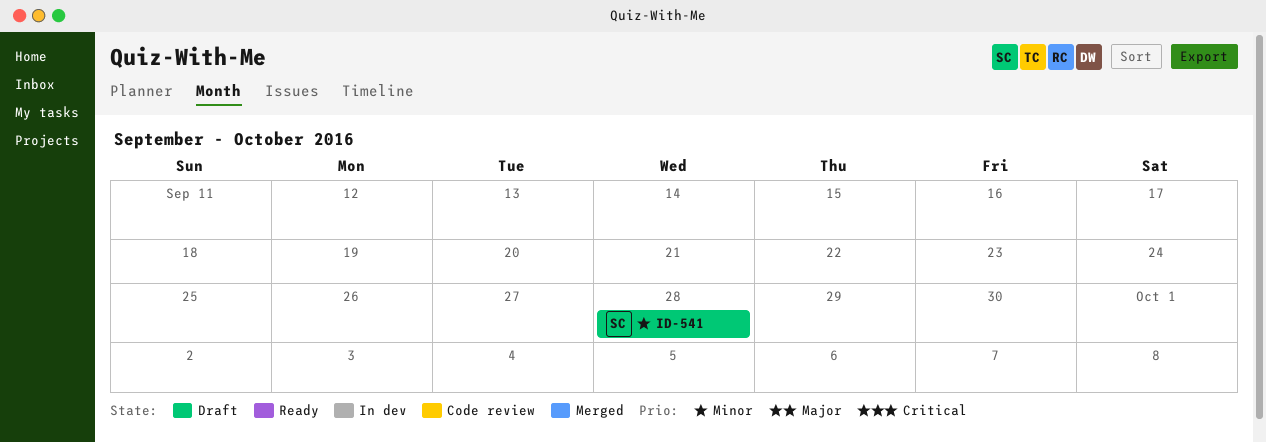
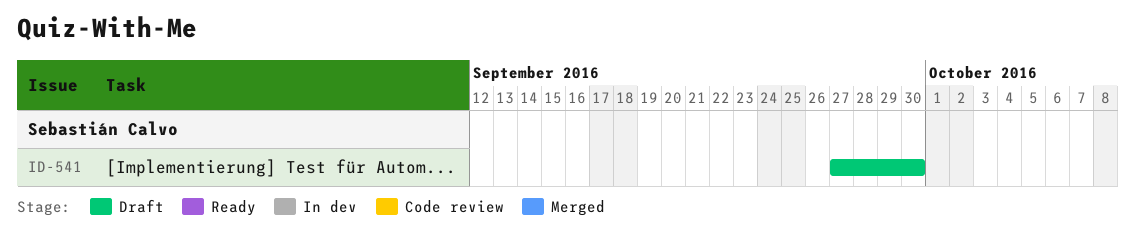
ID-541, start: Sep 28 -> Sep 27
ID-541, due: Sep 28 -> Sep 30

